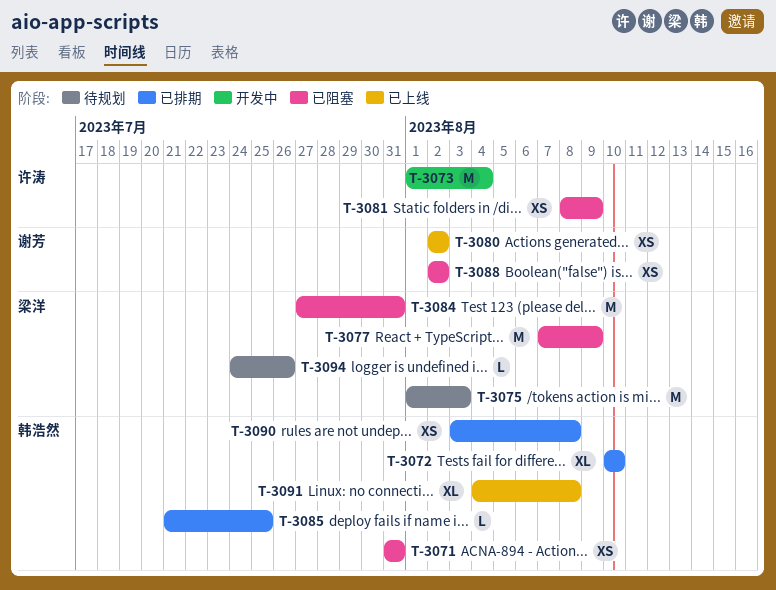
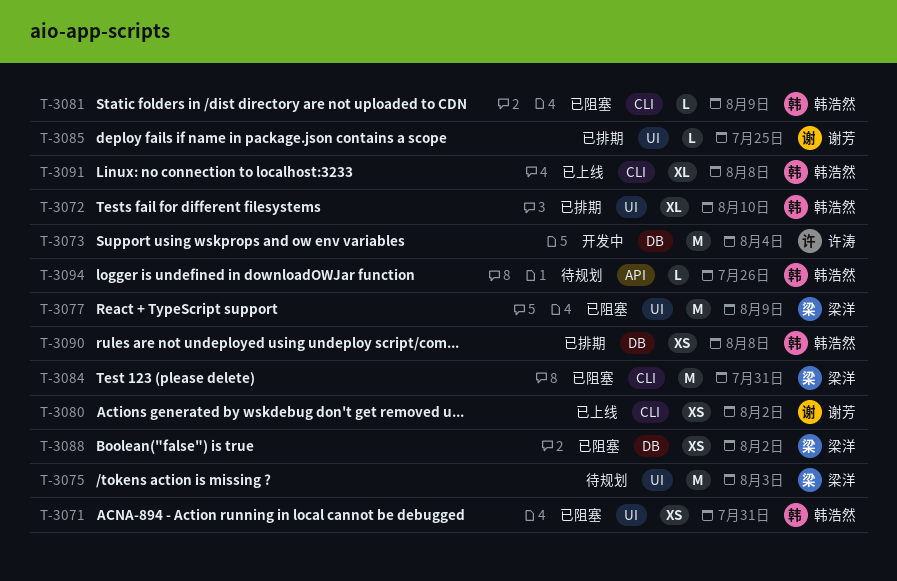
T-3081, owner: 许涛 -> 韩浩然
T-3081, estimate: XS -> L
T-3085, owner: 韩浩然 -> 谢芳
T-3088, owner: 谢芳 -> 梁洋
T-3094, owner: 梁洋 -> 韩浩然

